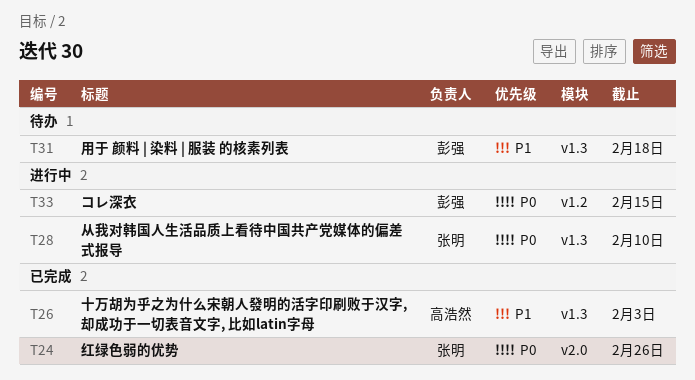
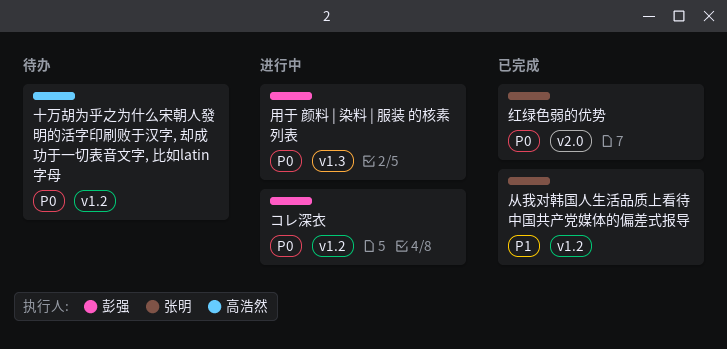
从我对韩国人生活品质上看待中国共产党媒体的偏差式报导, status: 进行中 -> 已完成
从我对韩国人生活品质上看待中国共产党媒体的偏差式报导, priority: P0 -> P1
从我对韩国人生活品质上看待中国共产党媒体的偏差式报导, label: v1.3 -> v1.2
十万胡为乎之为什么宋朝人發明的活字印刷败于汉字, 却成功于一切表音文字, 比如latin字母, status: 已完成 -> 待办
十万胡为乎之为什么宋朝人發明的活字印刷败于汉字, 却成功于一切表音文字, 比如latin字母, priority: P1 -> P0
十万胡为乎之为什么宋朝人發明的活字印刷败于汉字, 却成功于一切表音文字, 比如latin字母, label: v1.3 -> v1.2
用于 颜料 | 染料 | 服装 的核素列表, status: 待办 -> 进行中
用于 颜料 | 染料 | 服装 的核素列表, priority: P1 -> P0

